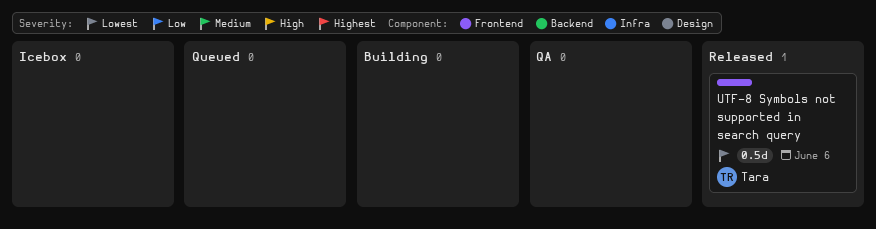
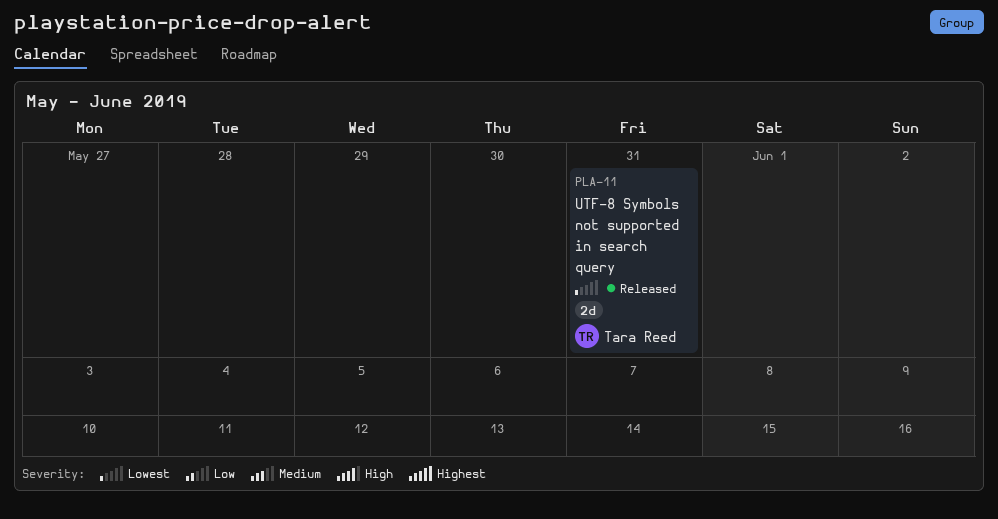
UTF-8 Symbols not supported in search query, estimate: 0.5d -> 2d
UTF-8 Symbols not supported in search query, due: Jun 6 -> May 31

